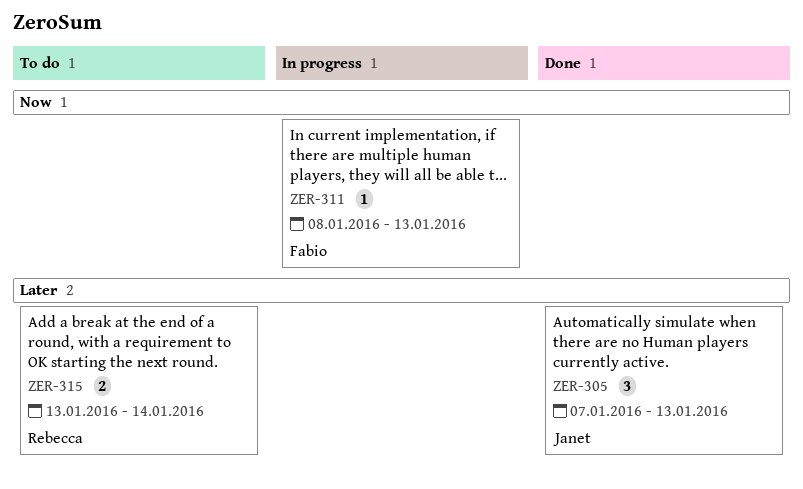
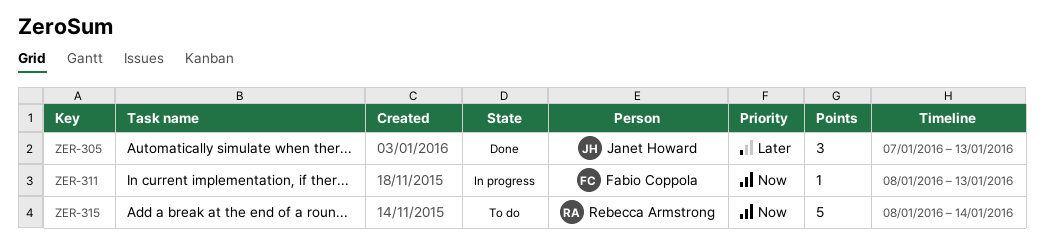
ZER-315, priority: Later -> Now
ZER-315, estimate: 2 -> 5
ZER-315, start: Jan 13 -> Jan 8

